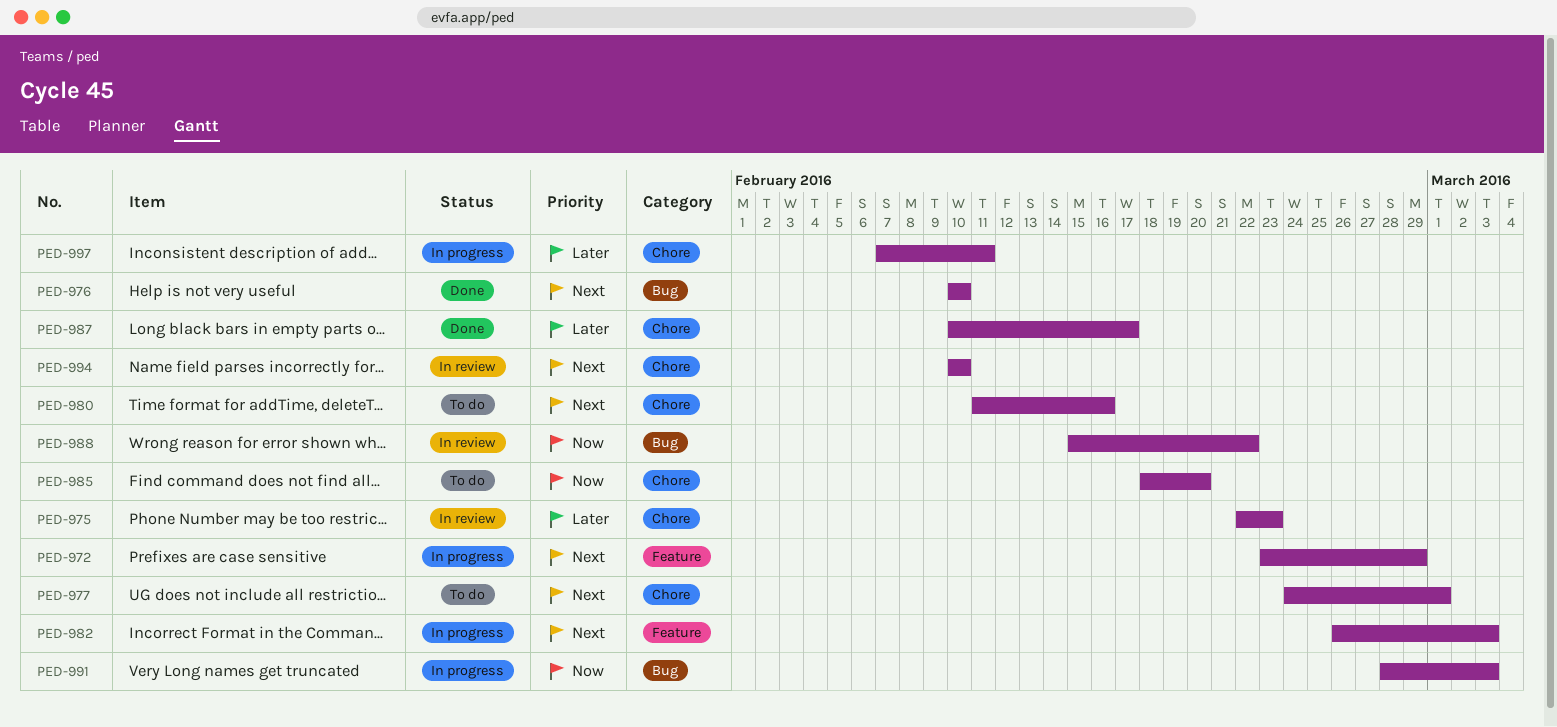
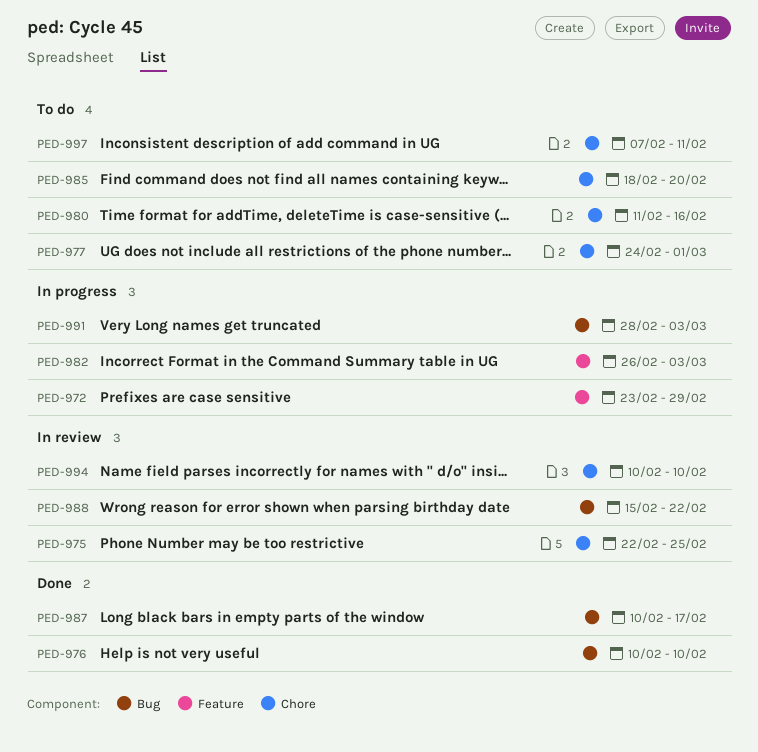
PED-975, due: Feb 23 -> Feb 25
PED-987, label: Chore -> Bug
PED-997, status: In progress -> To do

